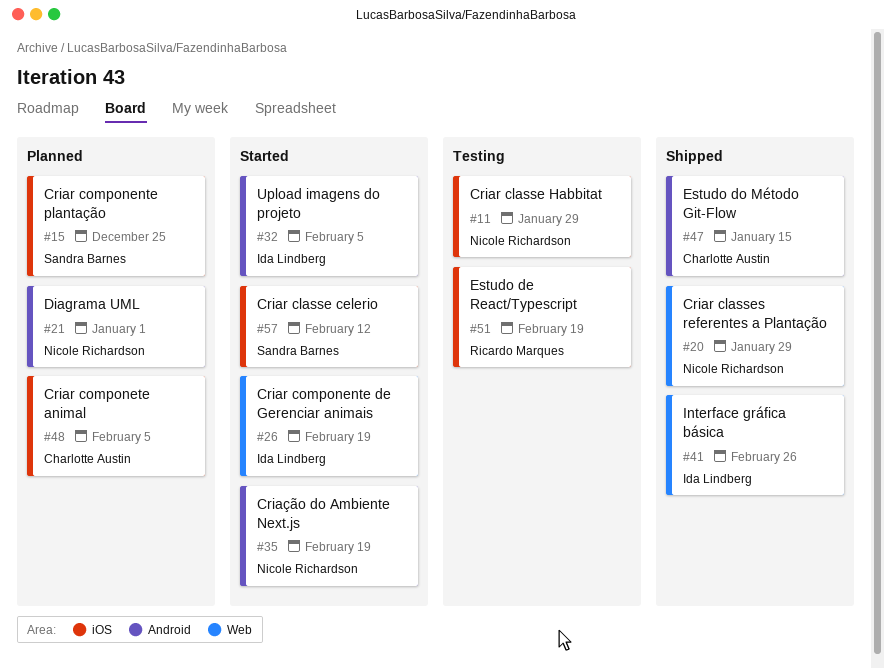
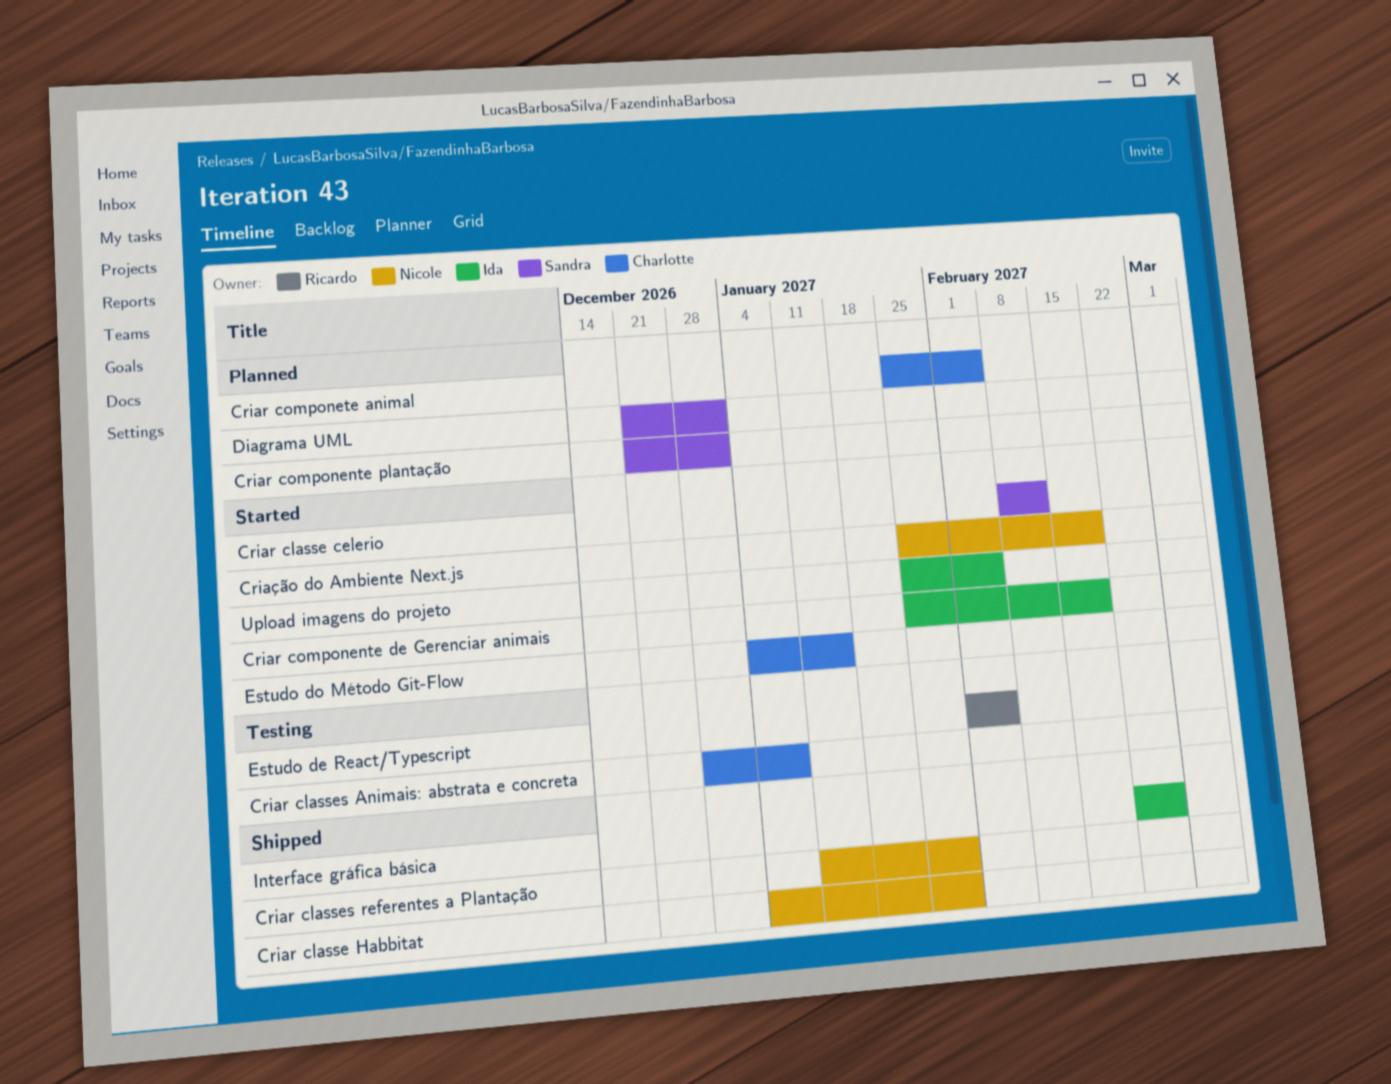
Criar classe Habbitat, status: Testing -> Shipped
Criar classes Animais: abstrata e concreta: none -> present
Criar componente plantação, due: Dec 25 -> Jan 1
Diagrama UML, owner: Nicole Richardson -> Sandra Barnes
Estudo de React/Typescript, due: Feb 19 -> Feb 5
Estudo do Método Git-Flow, status: Shipped -> Started

